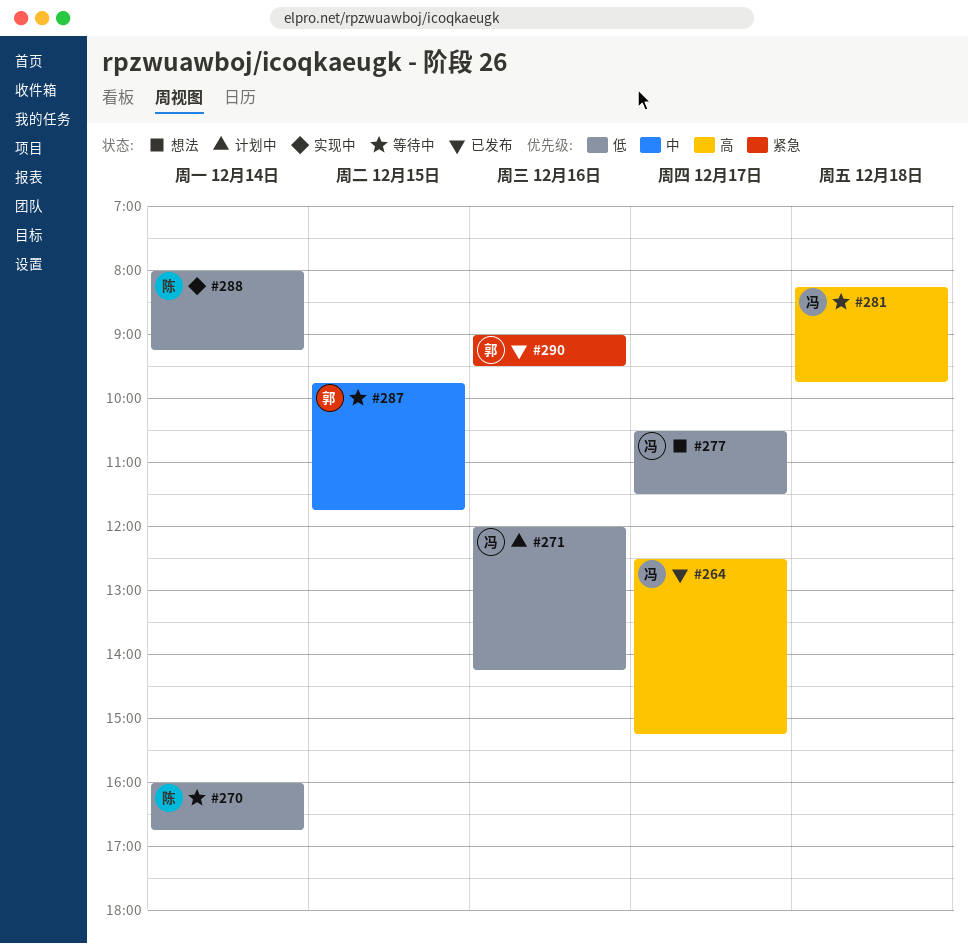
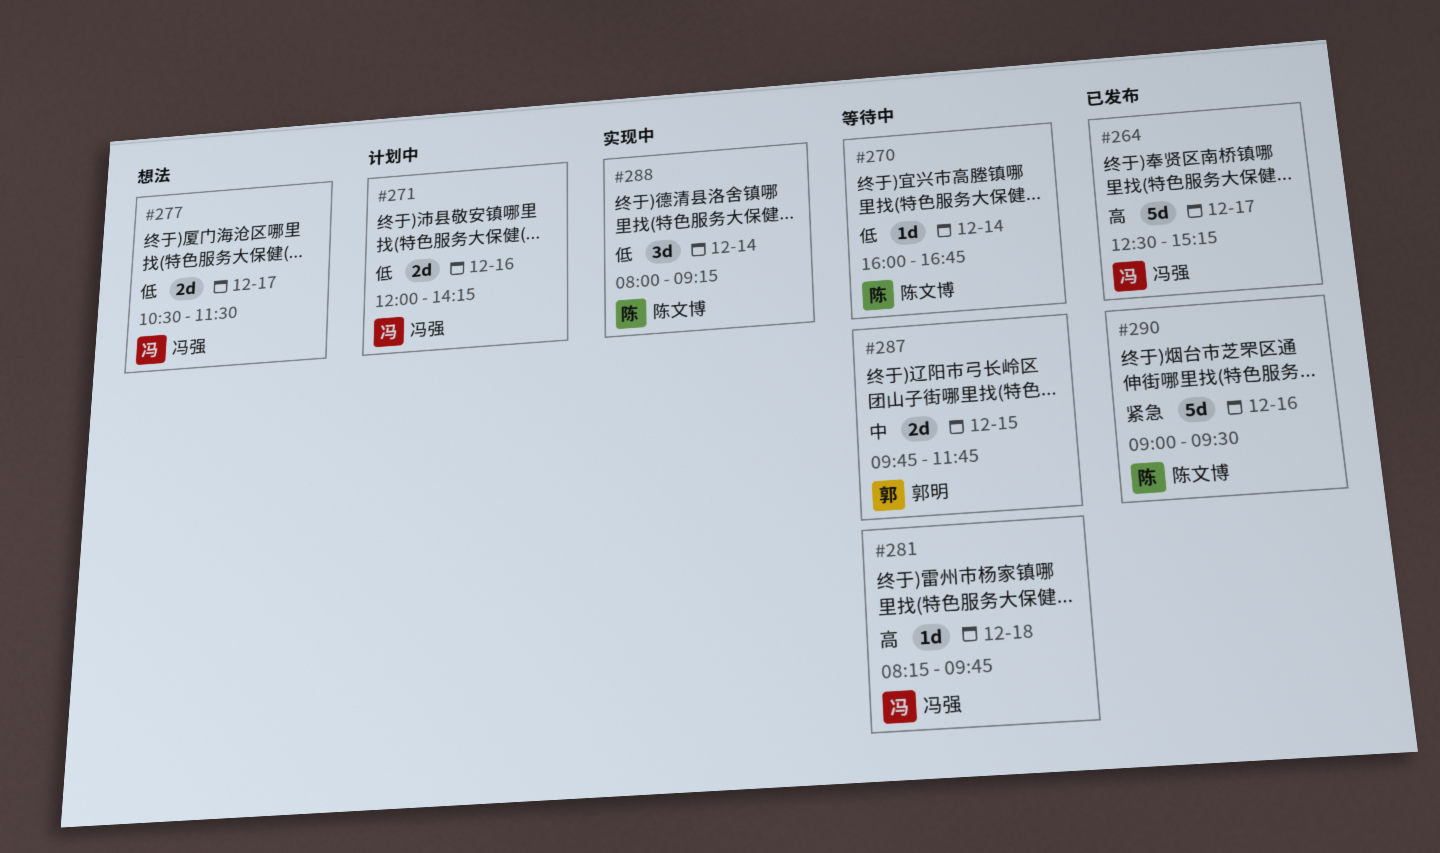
#290, owner: 郭明 -> 陈文博

